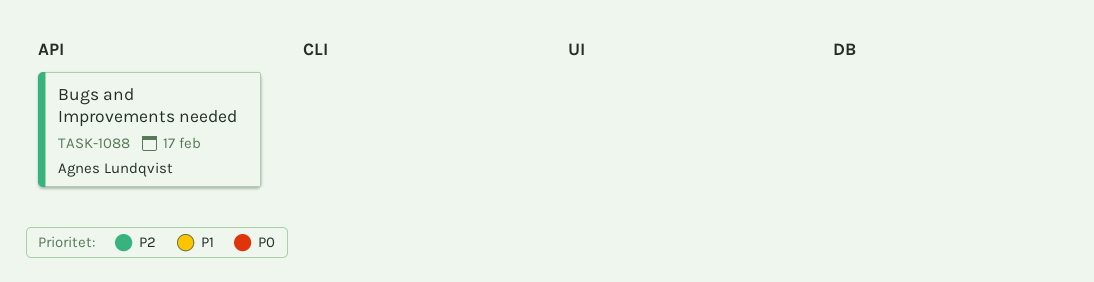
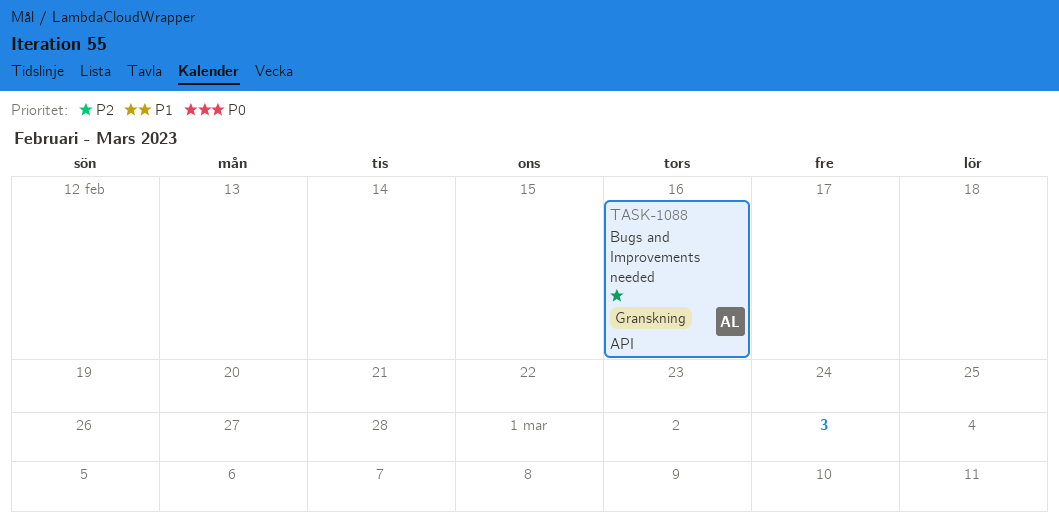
TASK-1088, due: Feb 17 -> Feb 16

